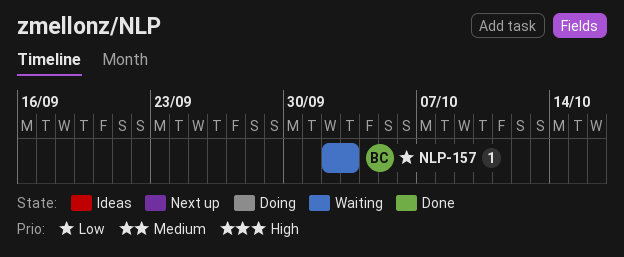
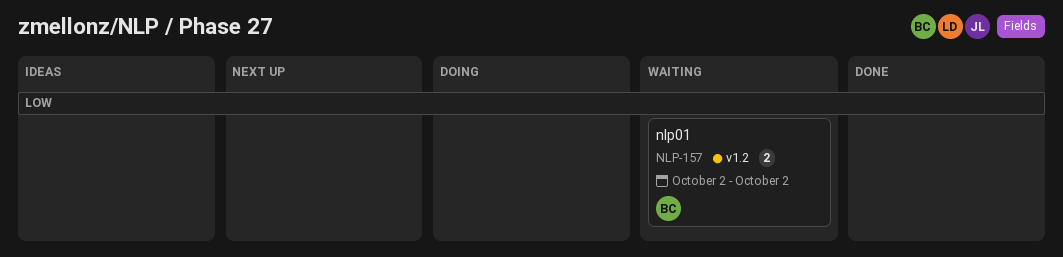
NLP-157, estimate: 1 -> 2
NLP-157, due: Oct 3 -> Oct 2

